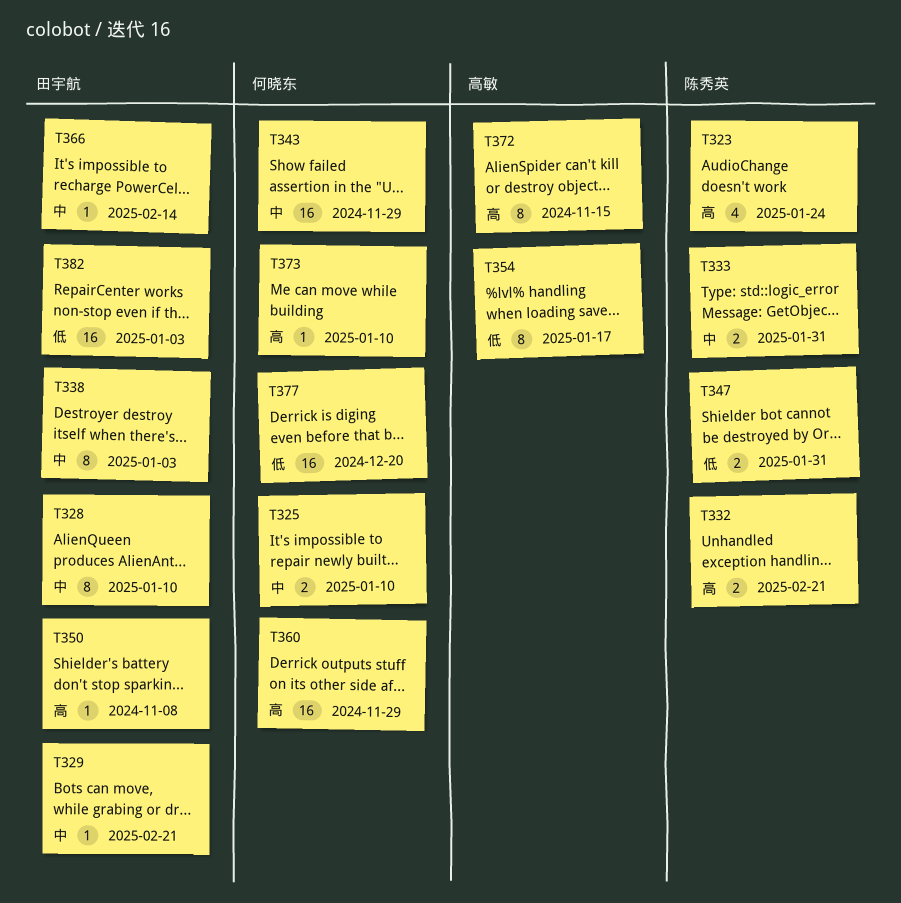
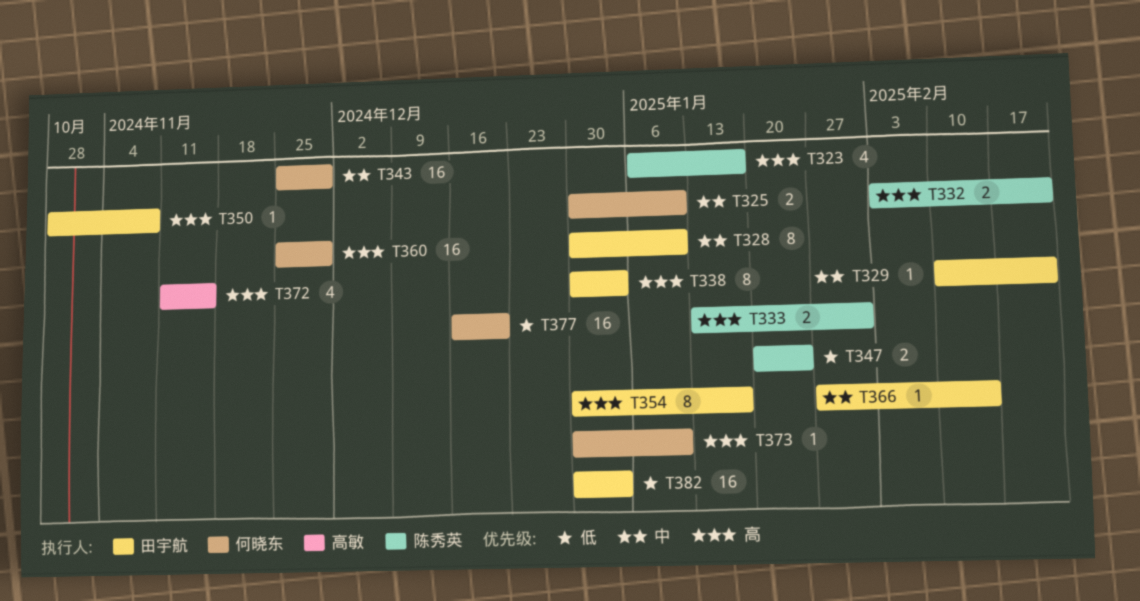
T323, due: Jan 24 -> Jan 17
T333, priority: 中 -> 高
T338, priority: 中 -> 高
T347, due: Jan 31 -> Jan 24
T354, owner: 高敏 -> 田宇航
T354, priority: 低 -> 高
T372, estimate: 8 -> 4

